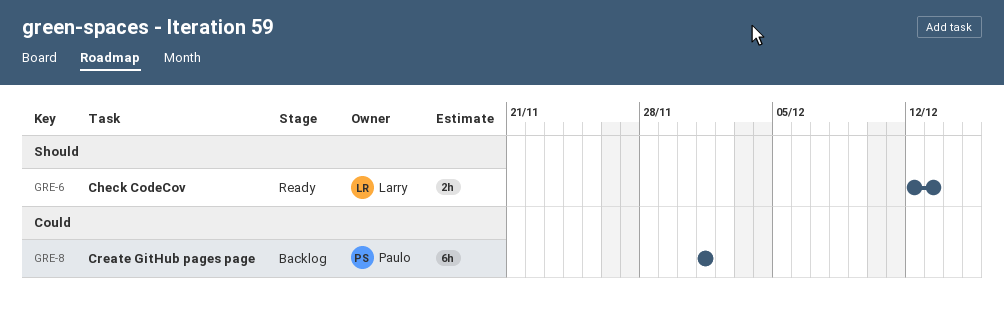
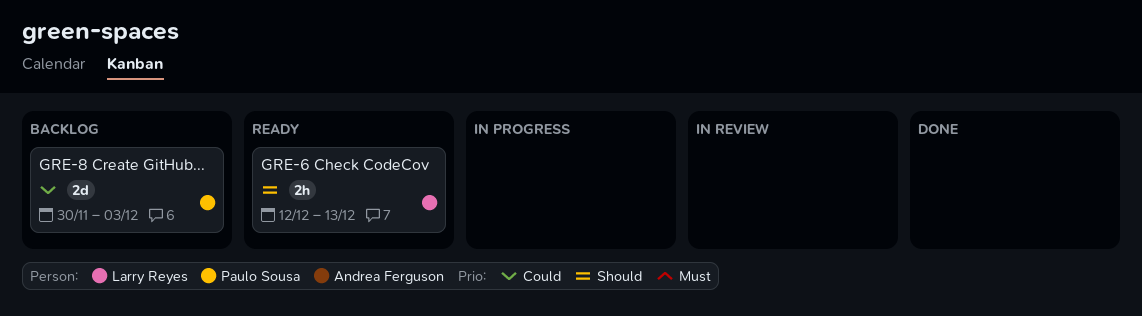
GRE-8, estimate: 6h -> 2d
GRE-8, start: Dec 1 -> Nov 30
GRE-8, due: Dec 1 -> Dec 3

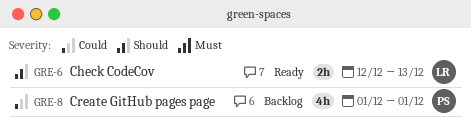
GRE-8, estimate: 2d -> 4h
GRE-8, start: Nov 30 -> Dec 1
GRE-8, due: Dec 3 -> Dec 1

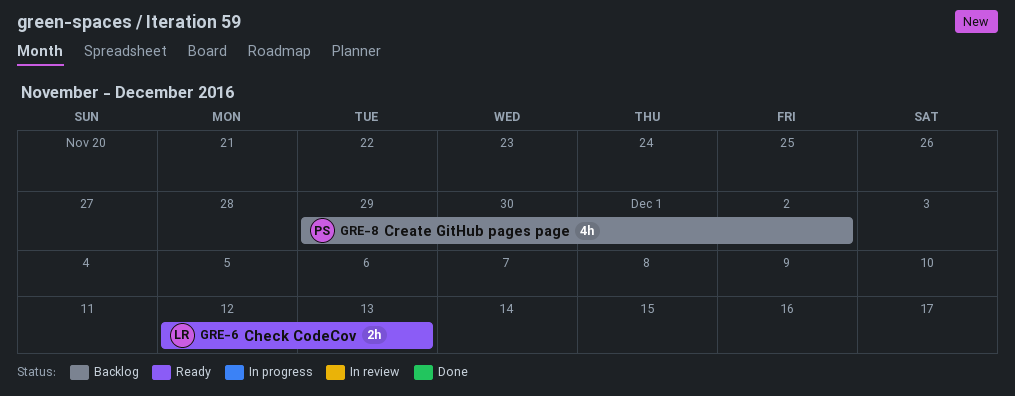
GRE-8, start: Dec 1 -> Nov 29
GRE-8, due: Dec 1 -> Dec 2

